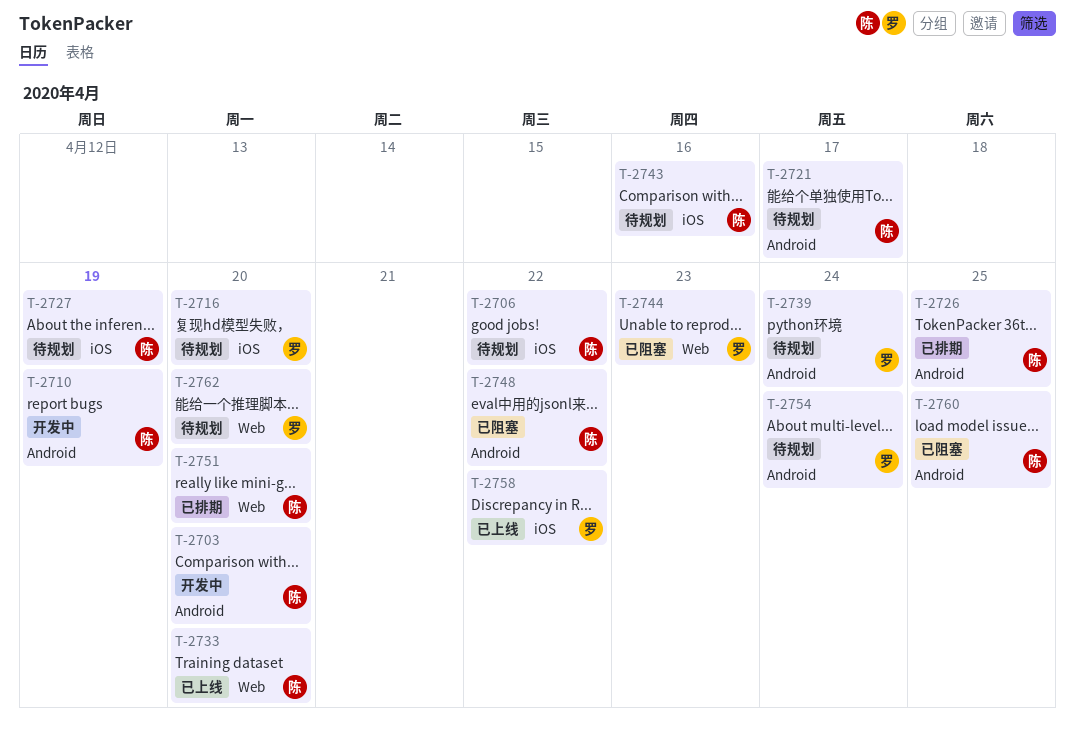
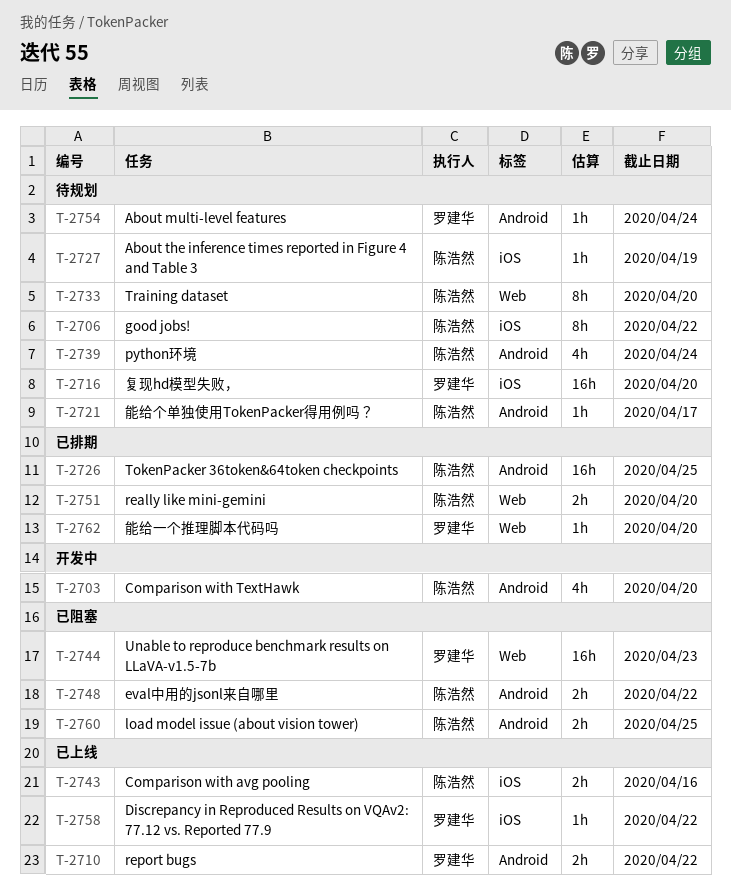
T-2710, status: 开发中 -> 已上线
T-2710, owner: 陈浩然 -> 罗建华
T-2710, due: Apr 19 -> Apr 22
T-2733, status: 已上线 -> 待规划
T-2739, owner: 罗建华 -> 陈浩然
T-2743, status: 待规划 -> 已上线
T-2762, status: 待规划 -> 已排期

